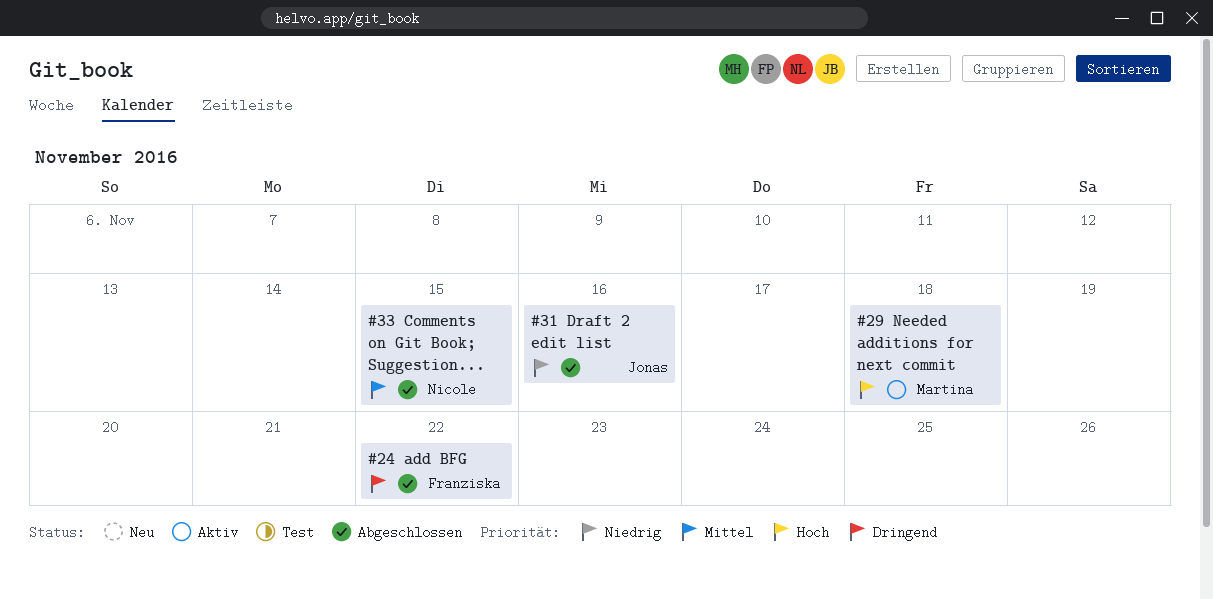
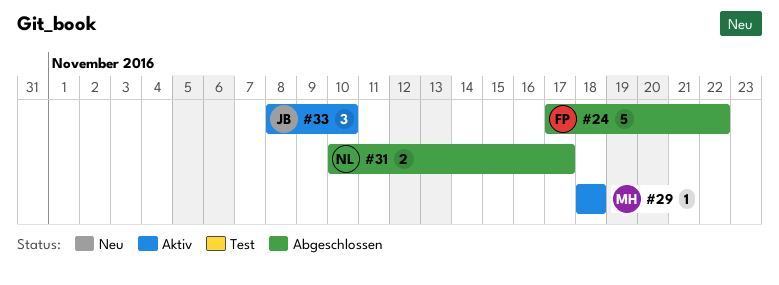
#31, owner: Jonas -> Nicole
#31, due: Nov 16 -> Nov 17
#33, status: Abgeschlossen -> Aktiv
#33, owner: Nicole -> Jonas
#33, due: Nov 15 -> Nov 10

